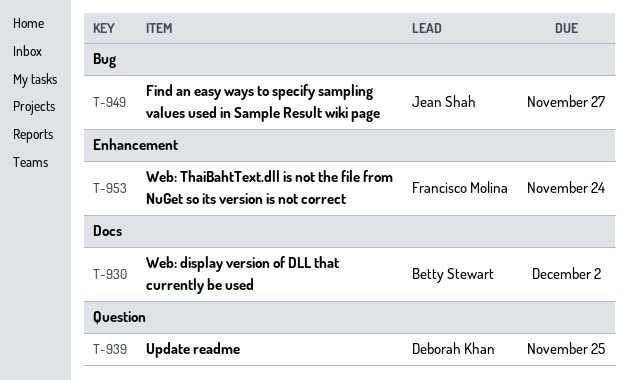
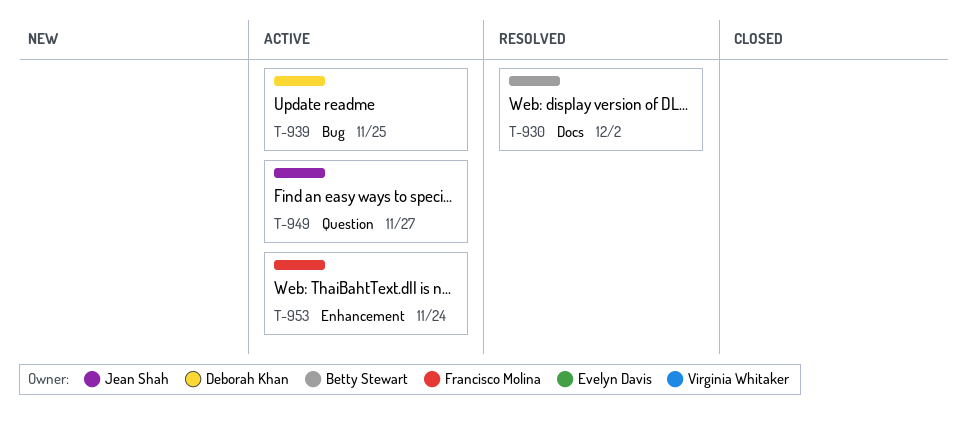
T-939, label: Question -> Bug
T-949, label: Bug -> Question

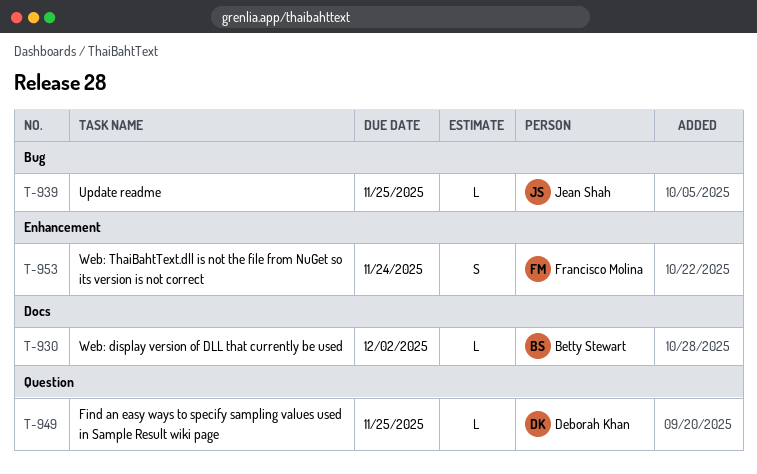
T-939, owner: Deborah Khan -> Jean Shah
T-949, owner: Jean Shah -> Deborah Khan
T-949, due: Nov 27 -> Nov 25

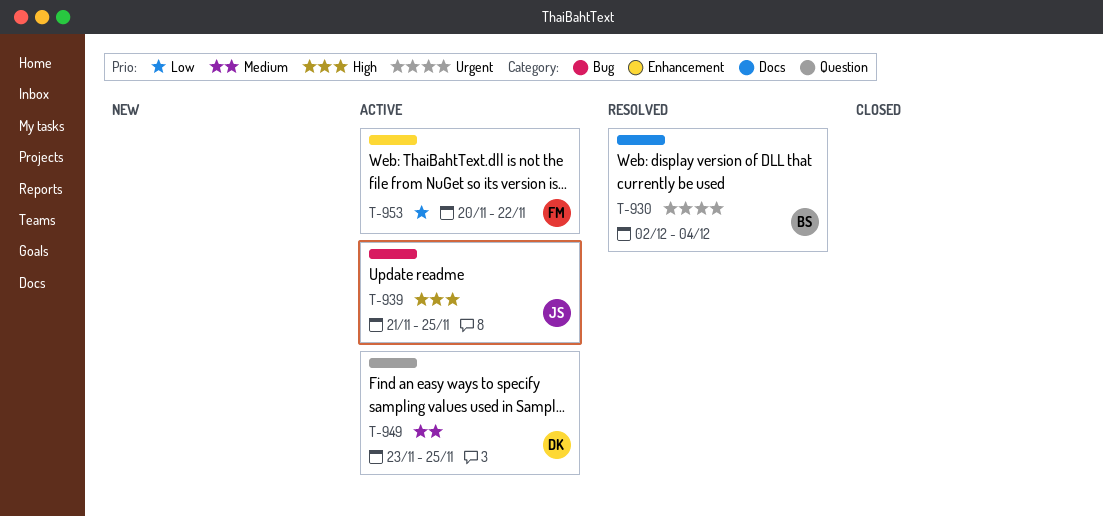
T-930, due: Dec 2 -> Dec 4
T-953, due: Nov 24 -> Nov 22

